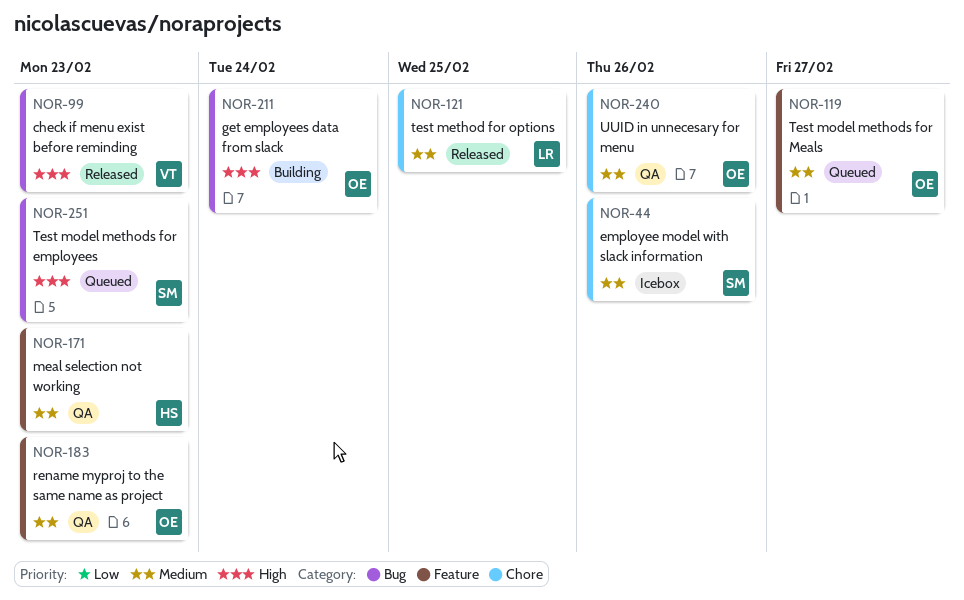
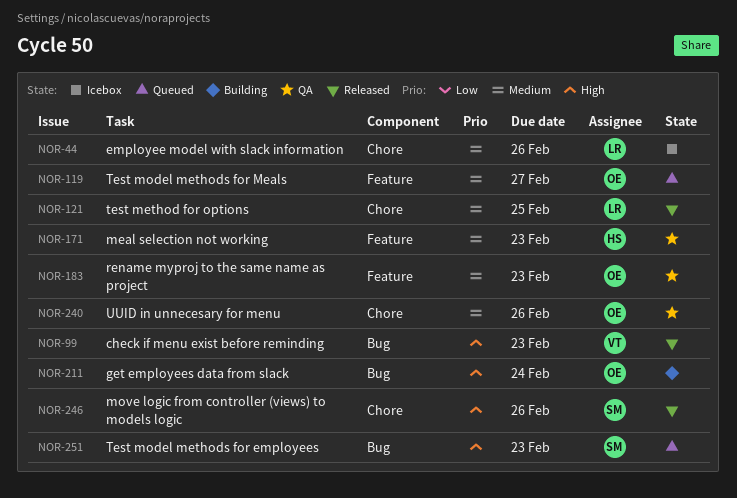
NOR-44, owner: SM -> LR
NOR-246: none -> present

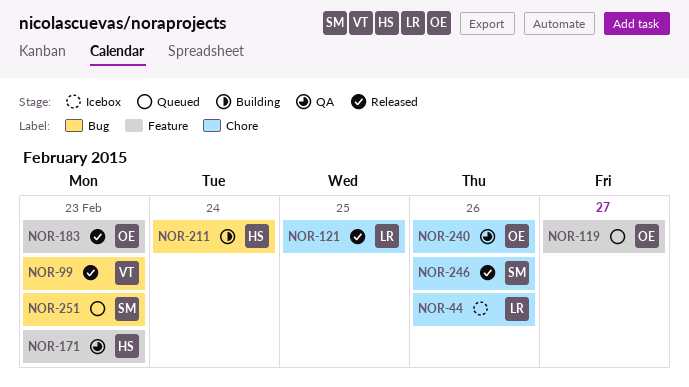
NOR-183, status: QA -> Released
NOR-211, owner: OE -> HS

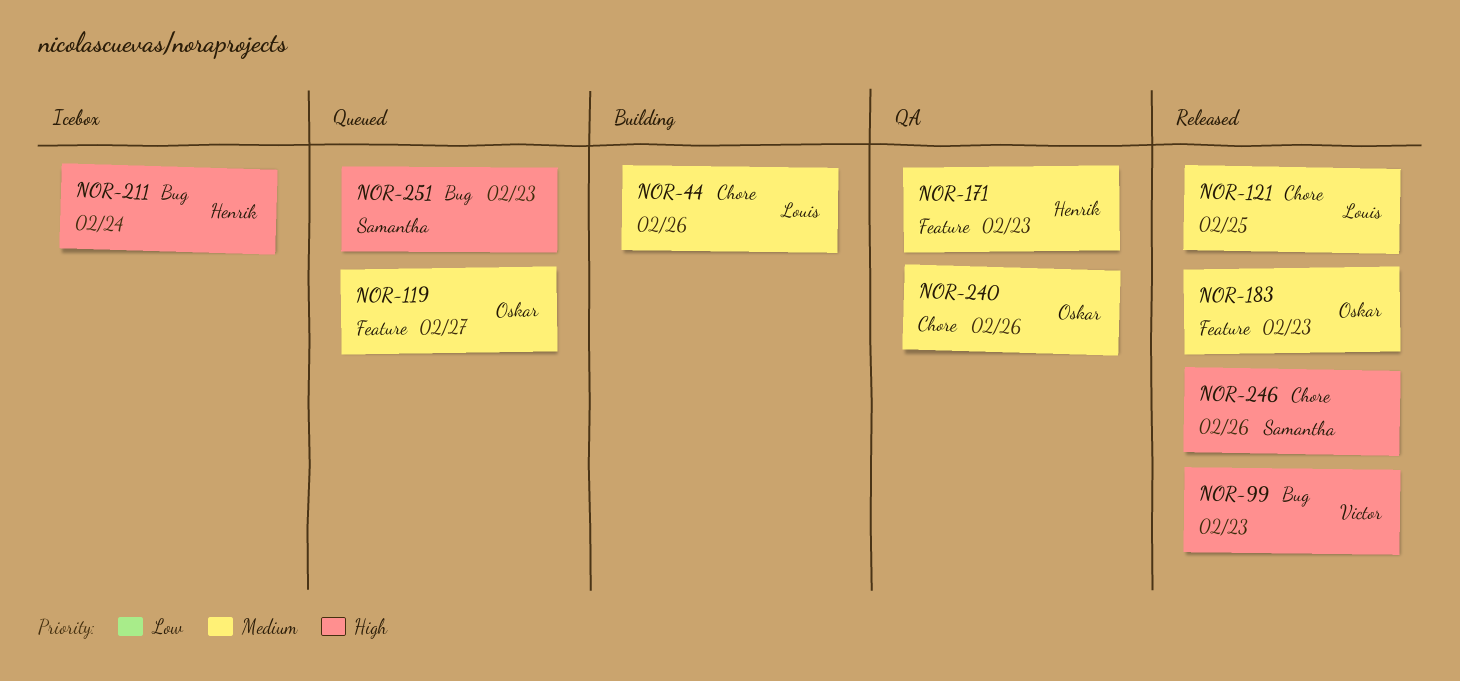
NOR-44, status: Icebox -> Building
NOR-211, status: Building -> Icebox

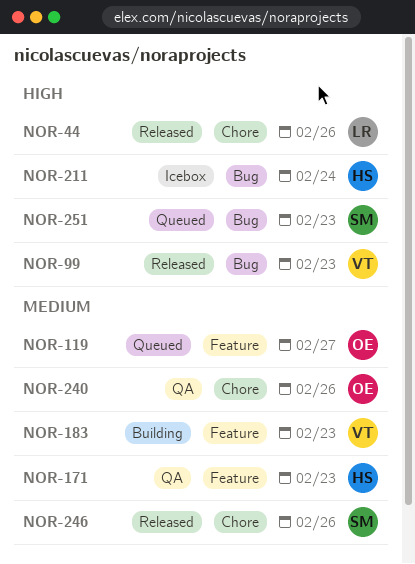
NOR-44, status: Building -> Released
NOR-44, priority: Medium -> High
NOR-121: present -> none
NOR-183, status: Released -> Building
NOR-183, owner: Oskar -> Victor
NOR-246, priority: High -> Medium

